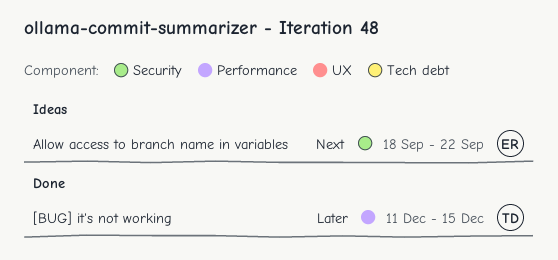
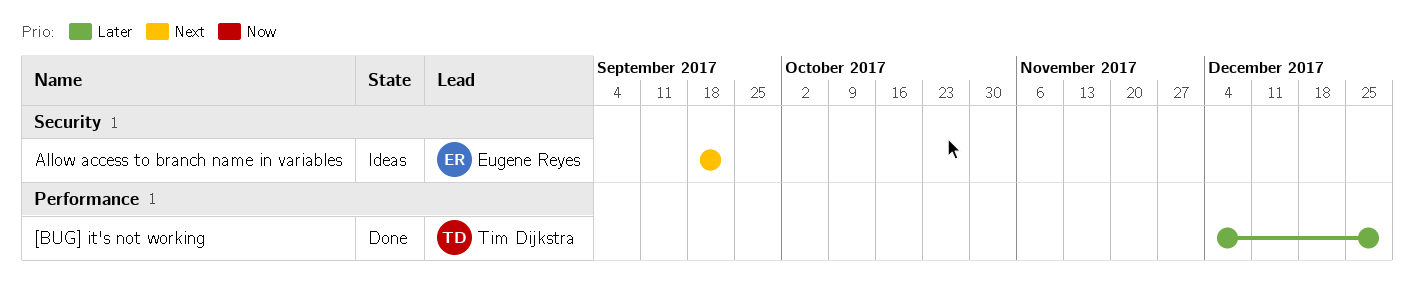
[BUG] it's not working, start: Dec 11 -> Dec 4
[BUG] it's not working, due: Dec 15 -> Dec 29

